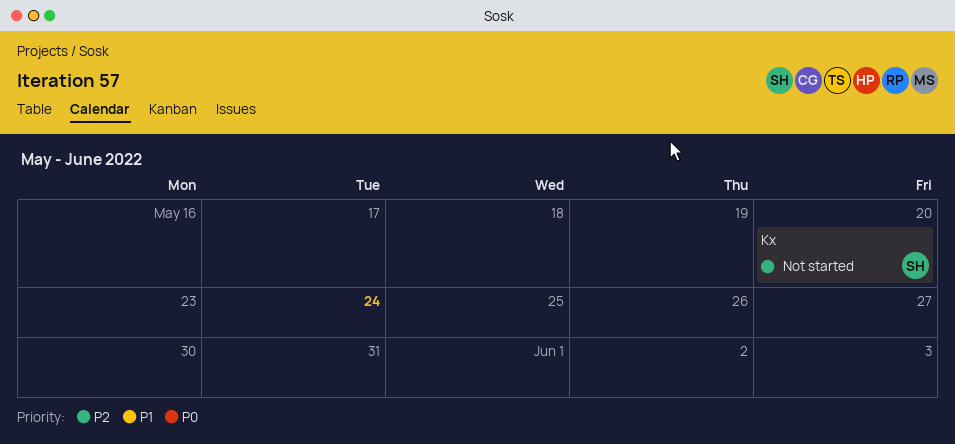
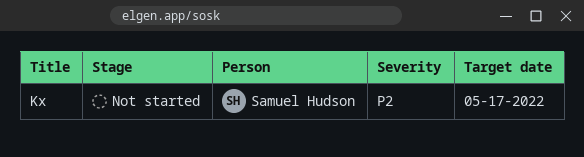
Kx, due: May 20 -> May 17

